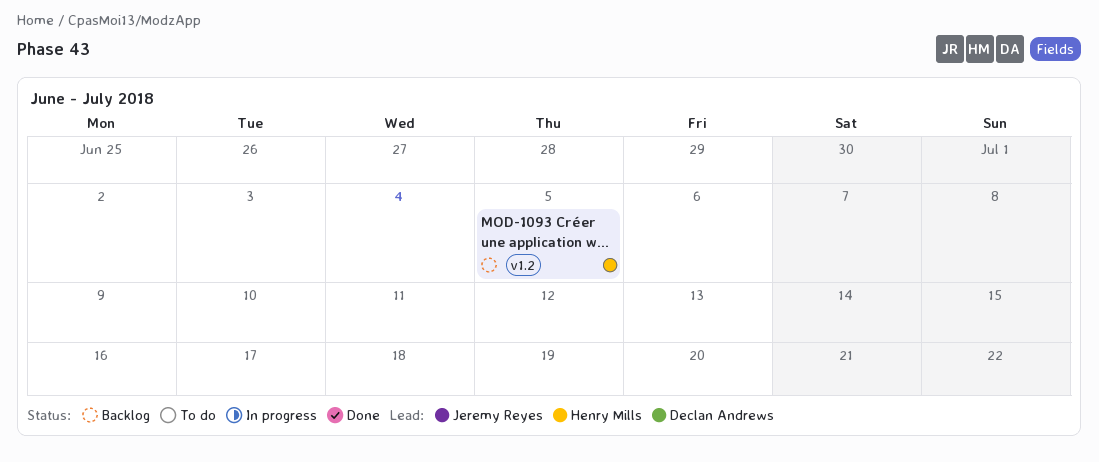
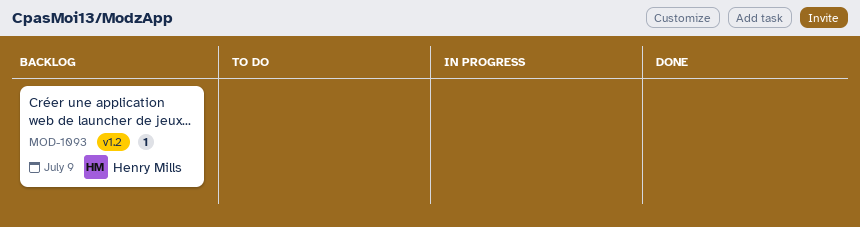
MOD-1093, due: Jul 5 -> Jul 9

